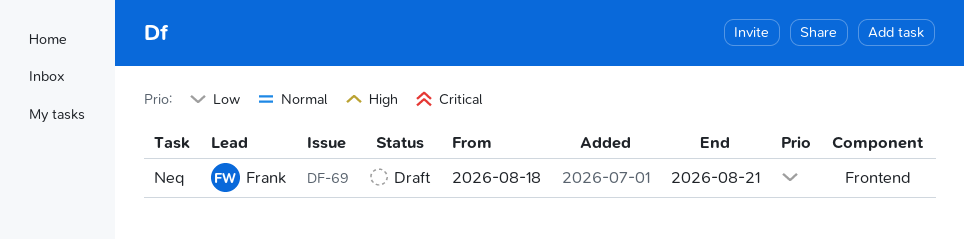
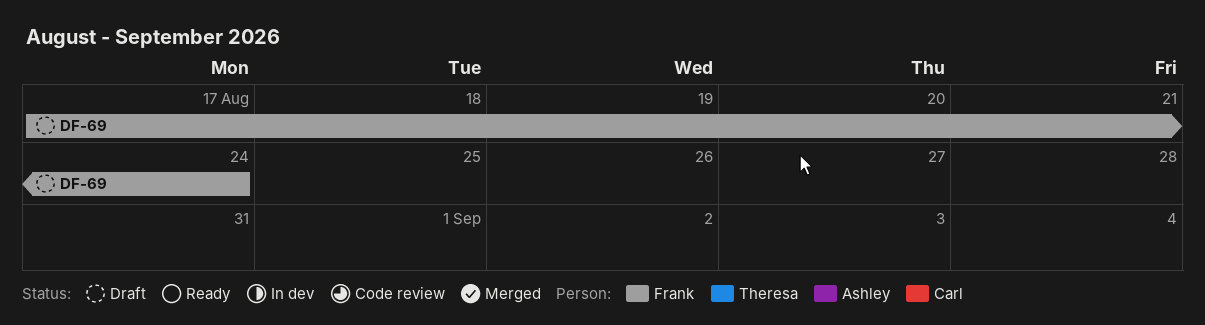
DF-69, start: Aug 18 -> Aug 17
DF-69, due: Aug 21 -> Aug 24

